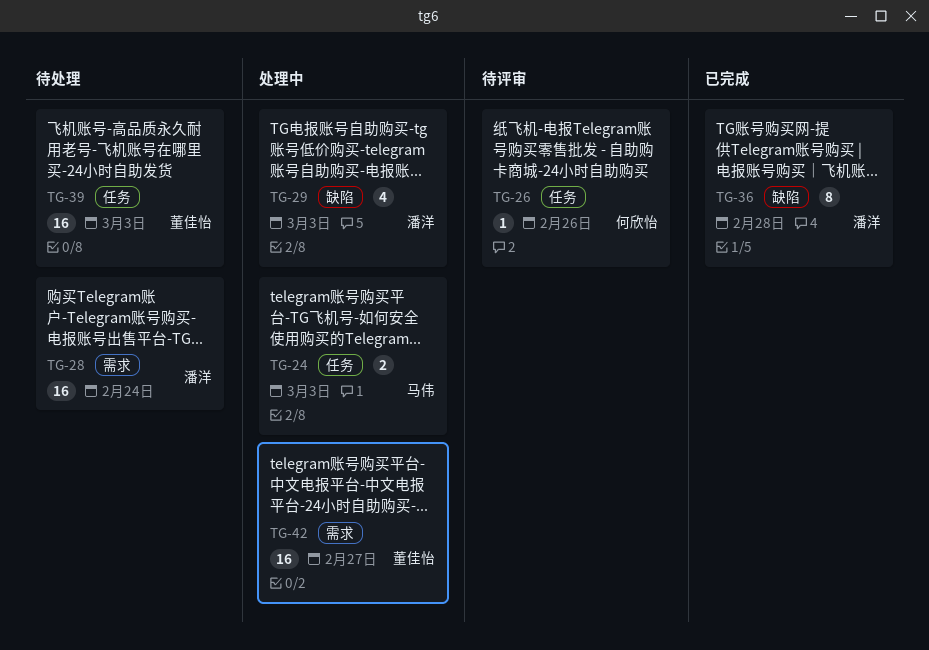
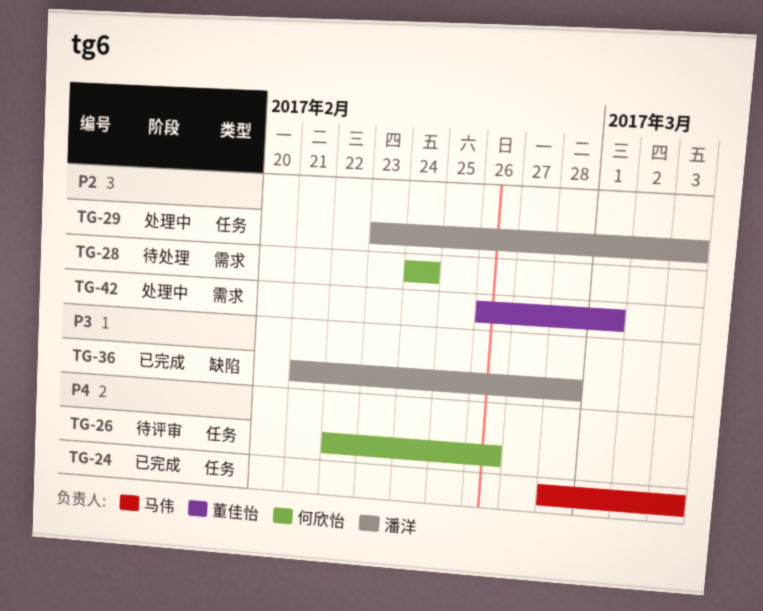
TG-24, status: 处理中 -> 已完成
TG-28, owner: 潘洋 -> 何欣怡
TG-29, label: 缺陷 -> 任务
TG-39: present -> none
TG-42, due: Feb 27 -> Mar 1

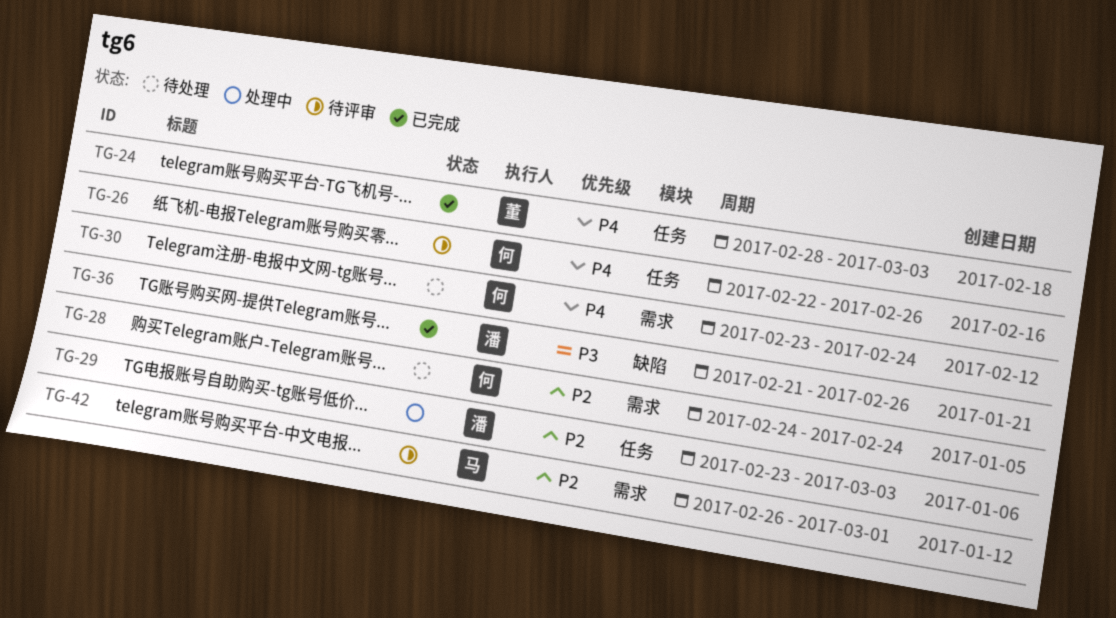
TG-24, owner: 马伟 -> 董佳怡
TG-30: none -> present
TG-36, due: Feb 28 -> Feb 26
TG-42, status: 处理中 -> 待评审
TG-42, owner: 董佳怡 -> 马伟

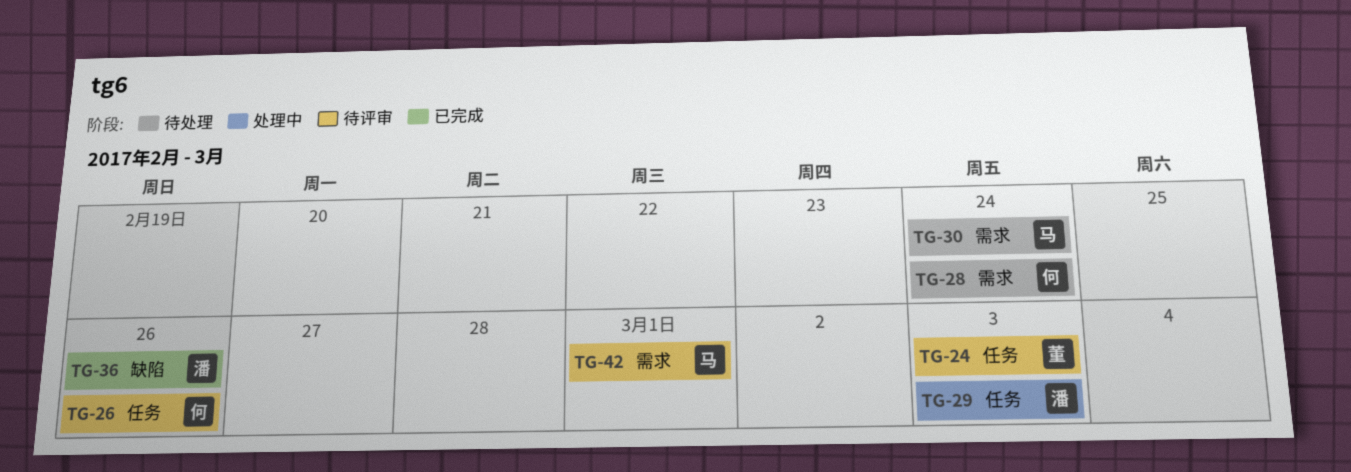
TG-24, status: 已完成 -> 待评审
TG-30, owner: 何 -> 马

